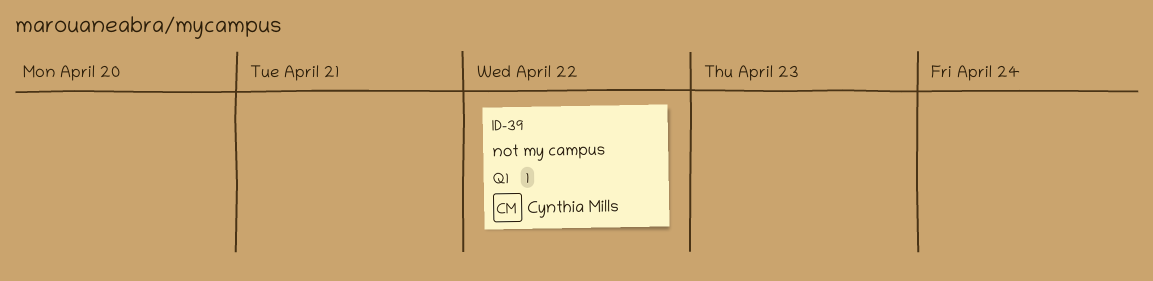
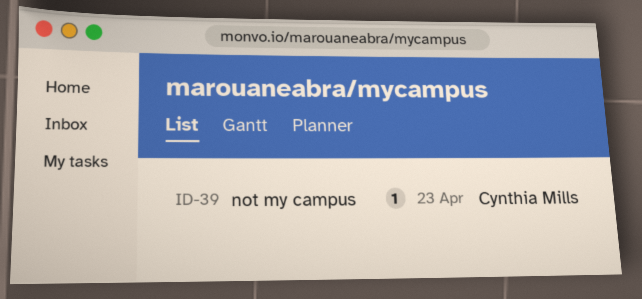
ID-39, due: Apr 22 -> Apr 23

